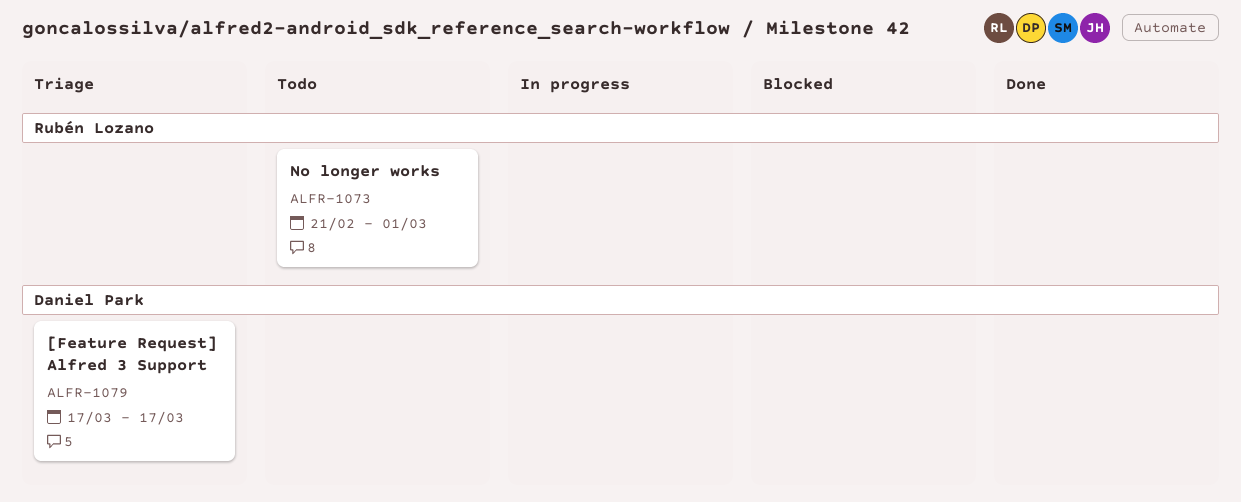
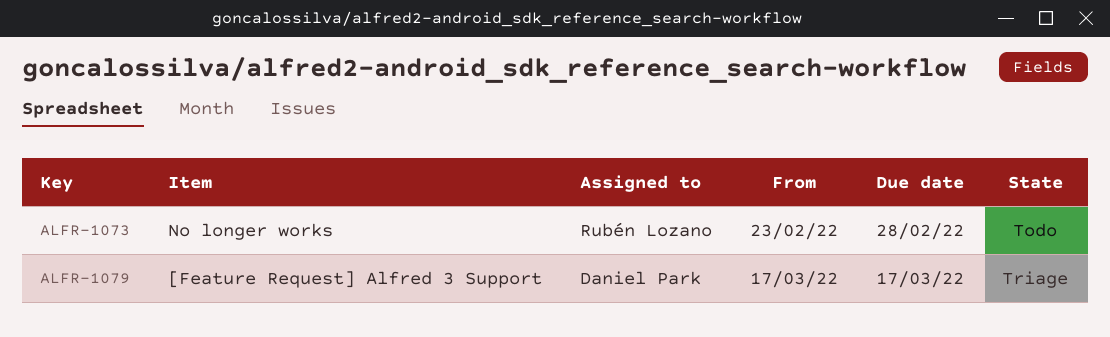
ALFR-1073, start: Feb 21 -> Feb 23
ALFR-1073, due: Mar 1 -> Feb 28

